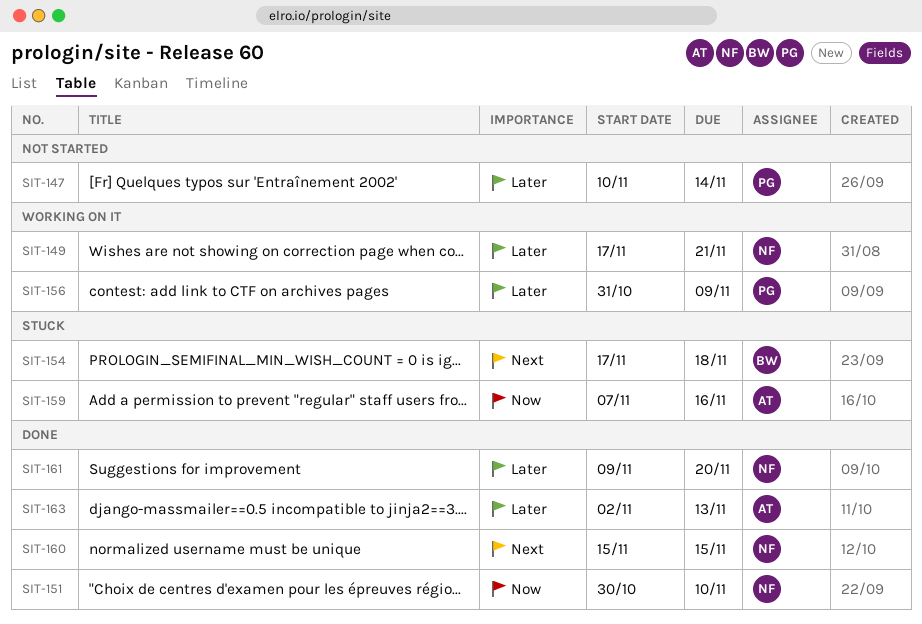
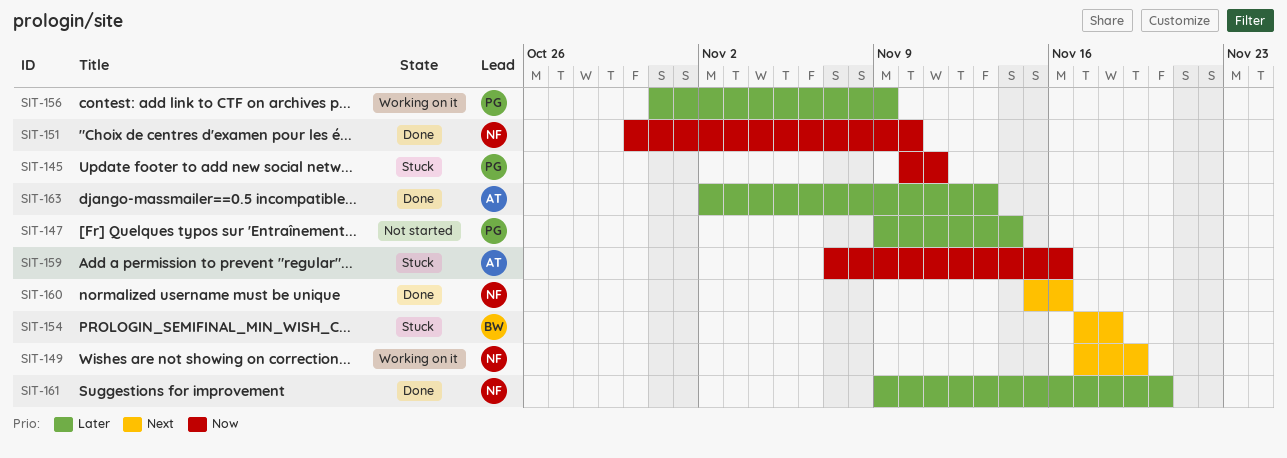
SIT-145: none -> present
SIT-147, start: Nov 10 -> Nov 9
SIT-149, priority: Later -> Next
SIT-149, due: Nov 21 -> Nov 19
SIT-160, due: Nov 15 -> Nov 16

